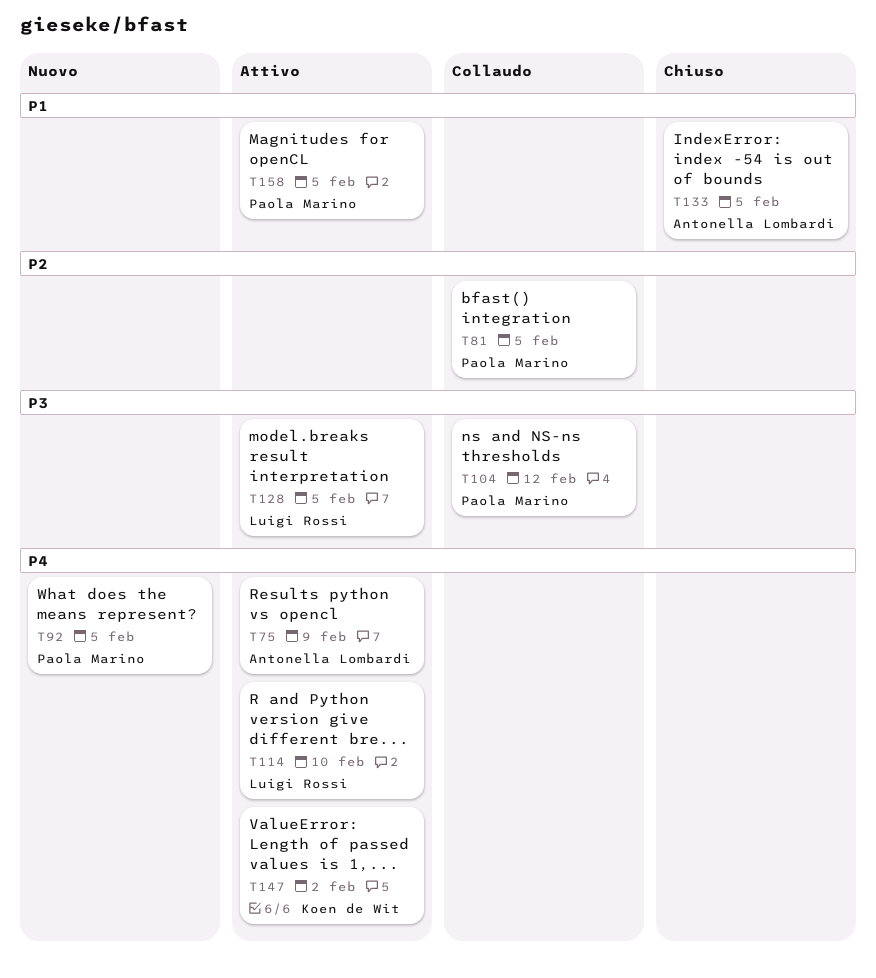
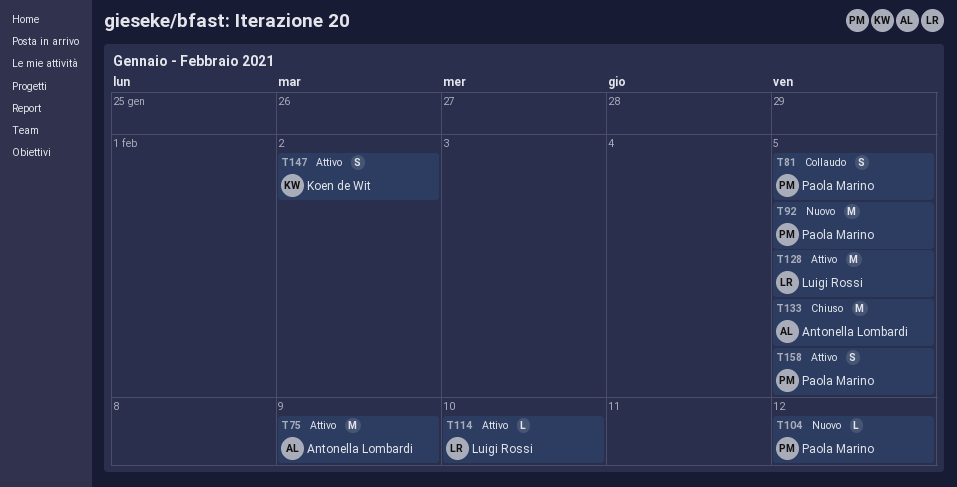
T104, status: Collaudo -> Nuovo

